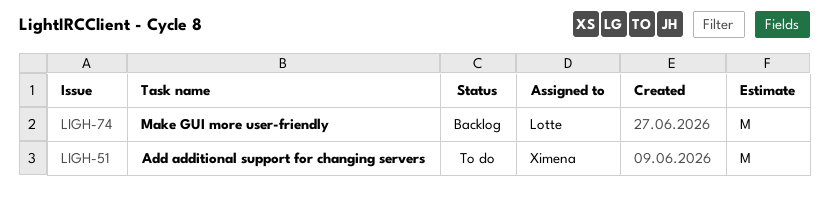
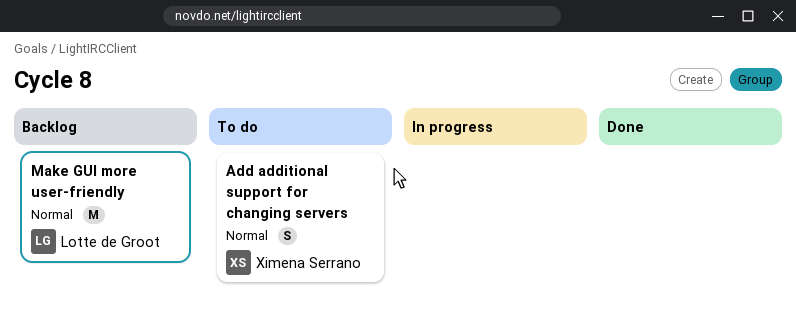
Add additional support for changing servers, estimate: M -> S

